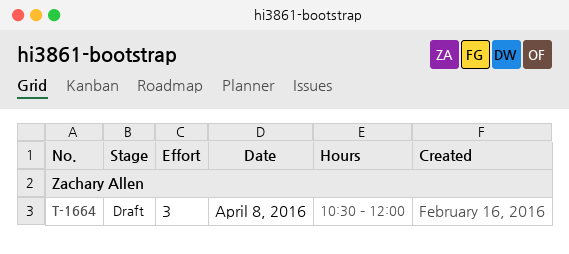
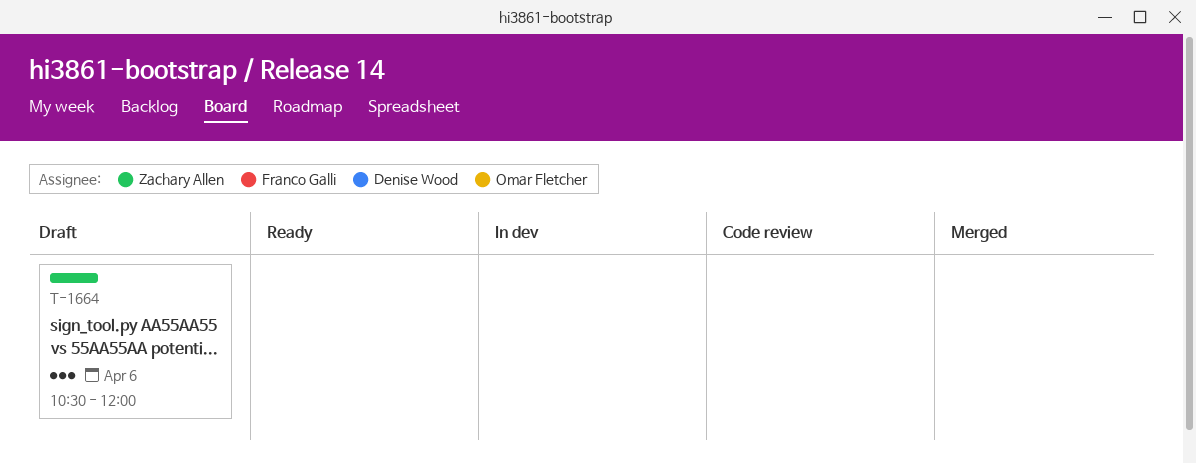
T-1664, day: Apr 8 -> Apr 6

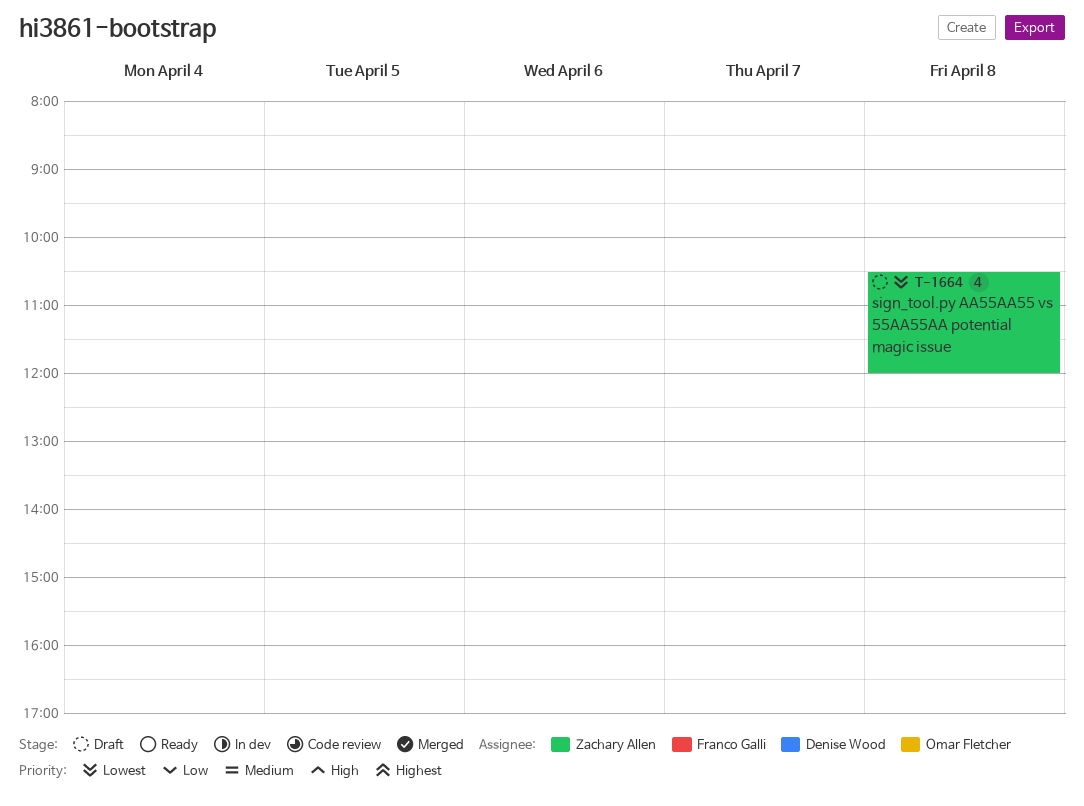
T-1664, estimate: 3 -> 4
T-1664, day: Apr 6 -> Apr 8

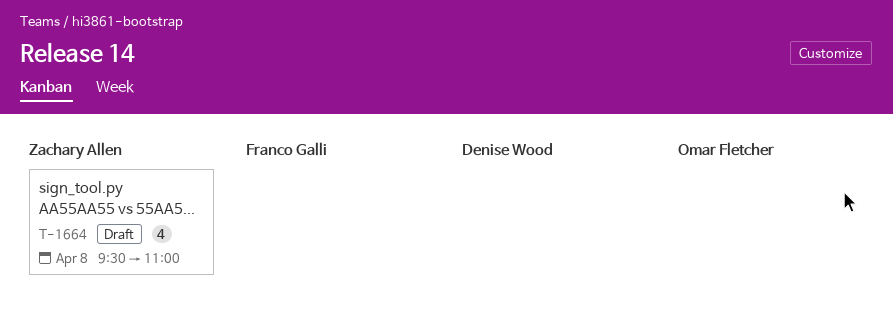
T-1664, begins: 10:30 -> 09:30
T-1664, ends: 12:00 -> 11:00

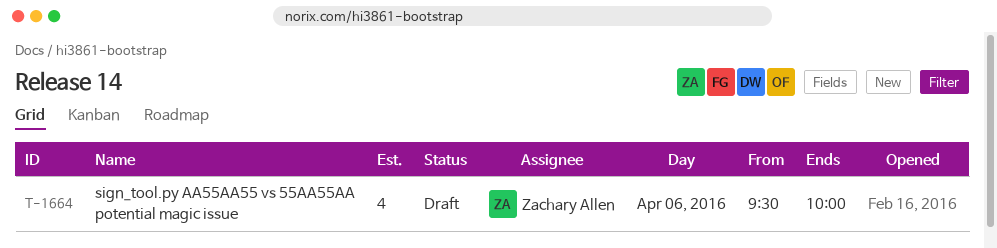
T-1664, day: Apr 8 -> Apr 6
T-1664, ends: 11:00 -> 10:00

